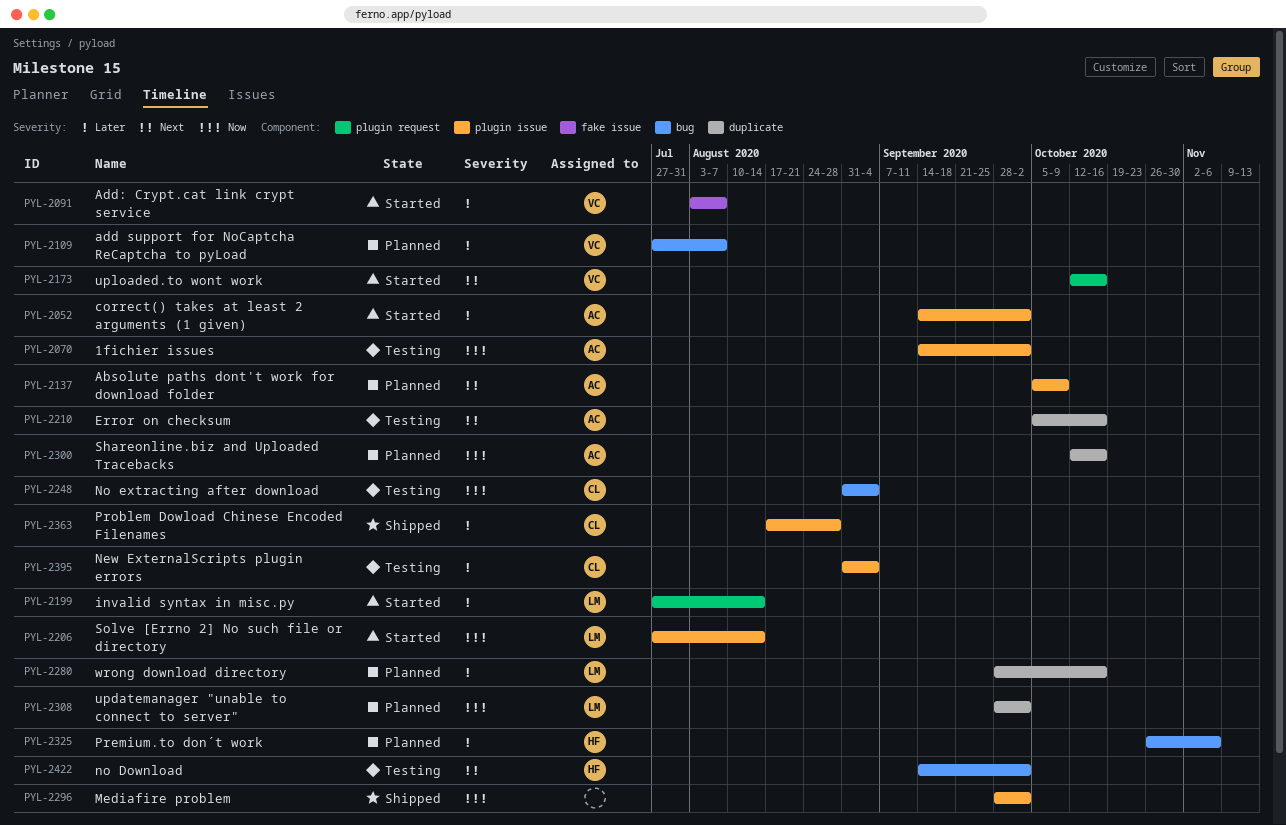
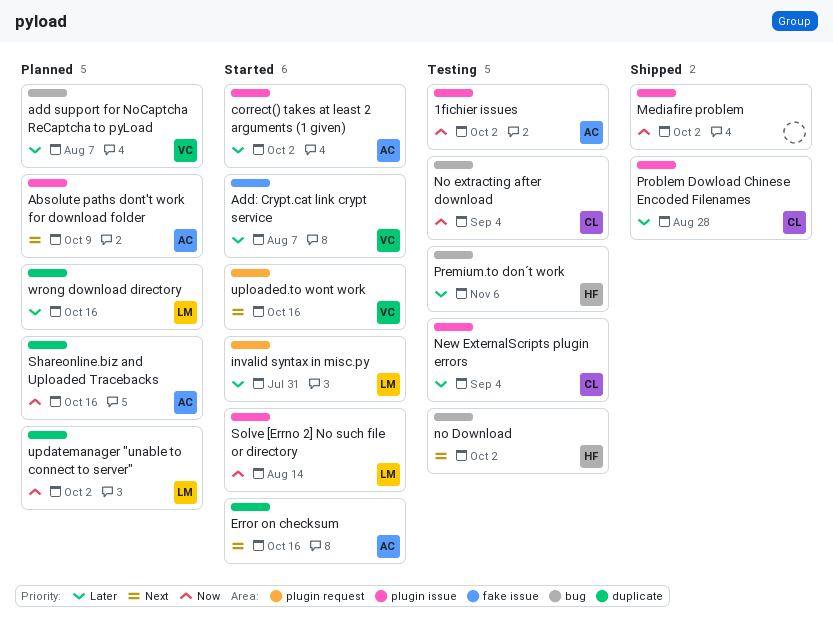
Error on checksum, status: Testing -> Started
invalid syntax in misc.py, due: Aug 14 -> Jul 31
Premium.to don´t work, status: Planned -> Testing

